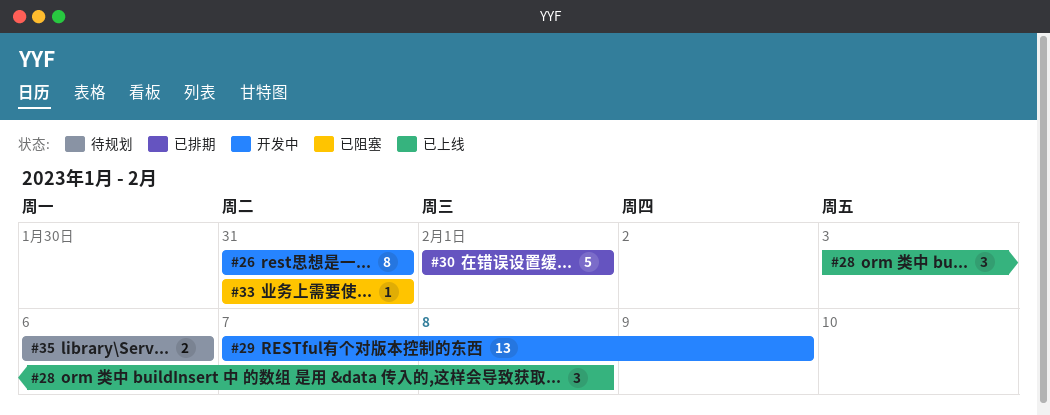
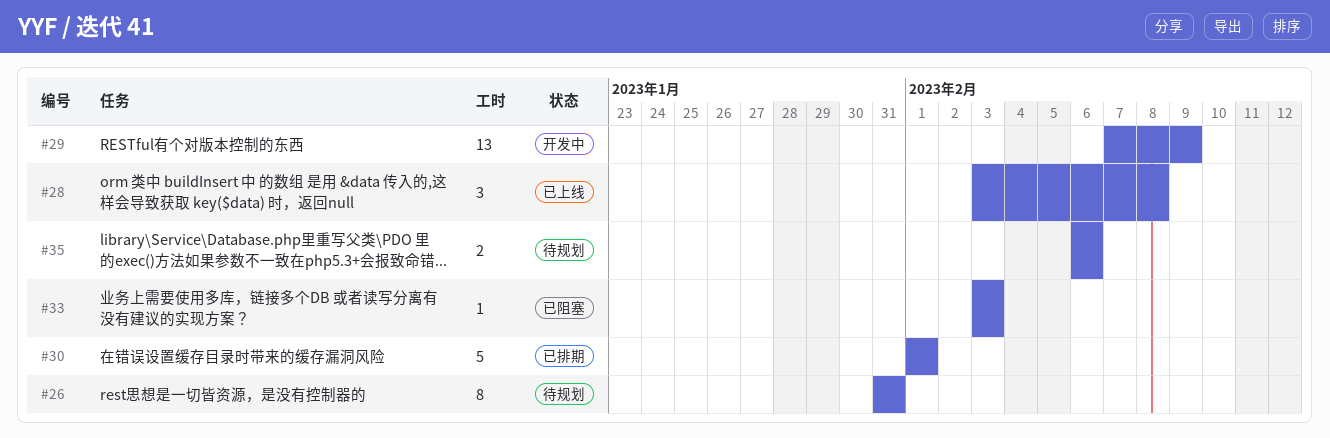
#26, status: 开发中 -> 待规划
#33, start: Jan 31 -> Feb 3
#33, due: Jan 31 -> Feb 3

